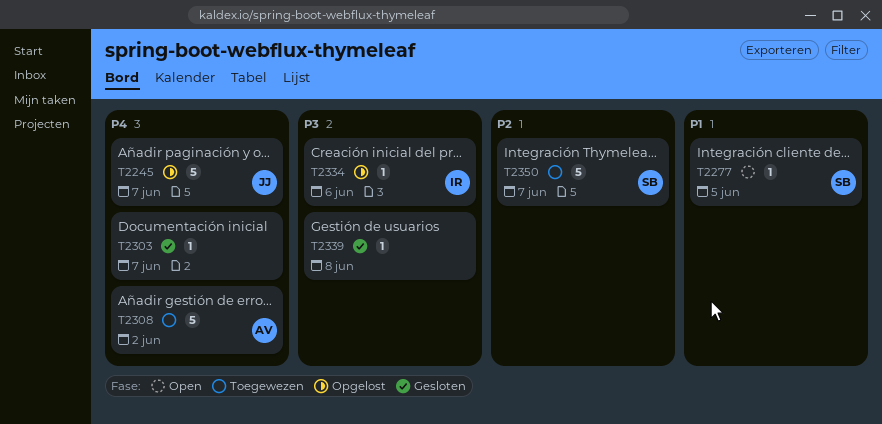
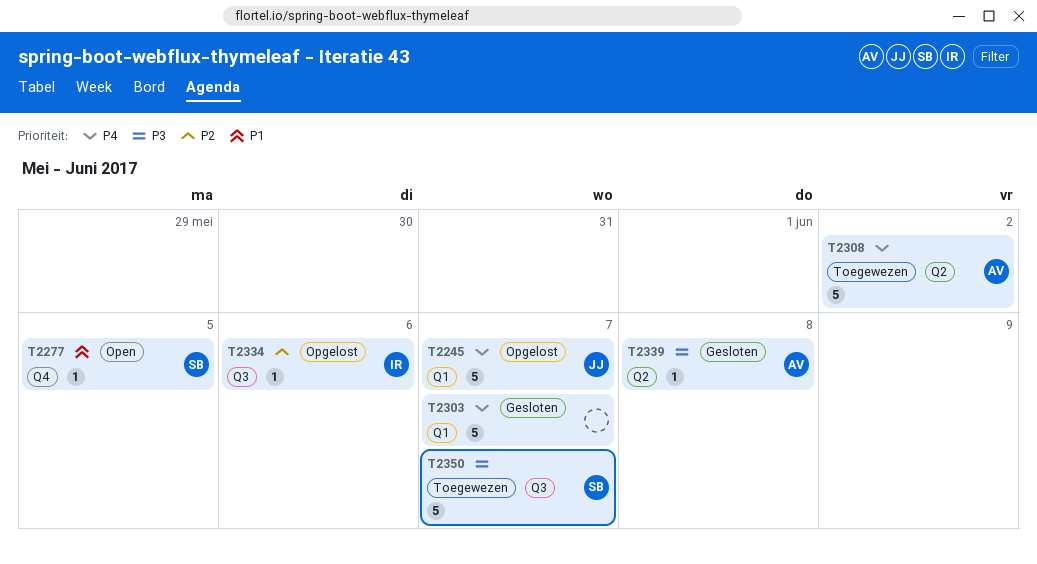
T2303, estimate: 1 -> 5
T2334, priority: P3 -> P2
T2339, owner: none -> AV
T2350, priority: P2 -> P3

